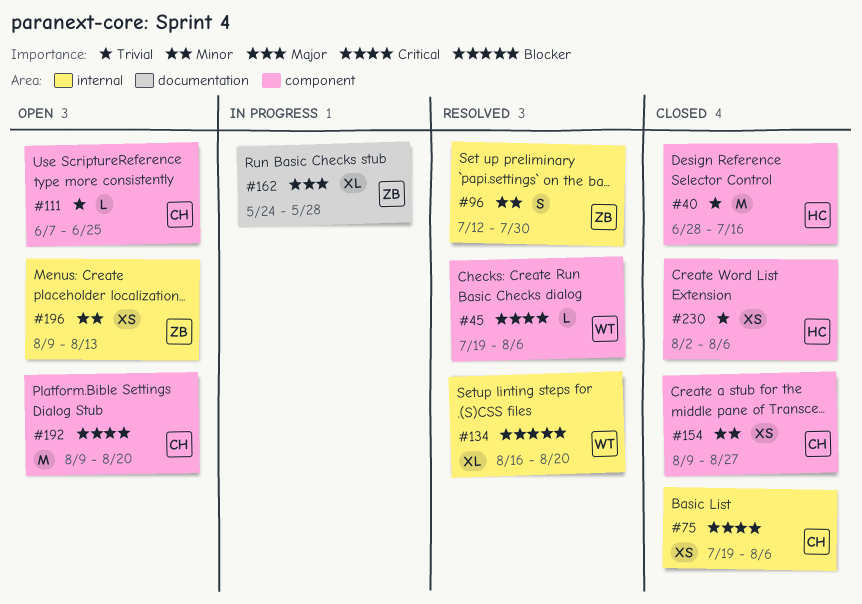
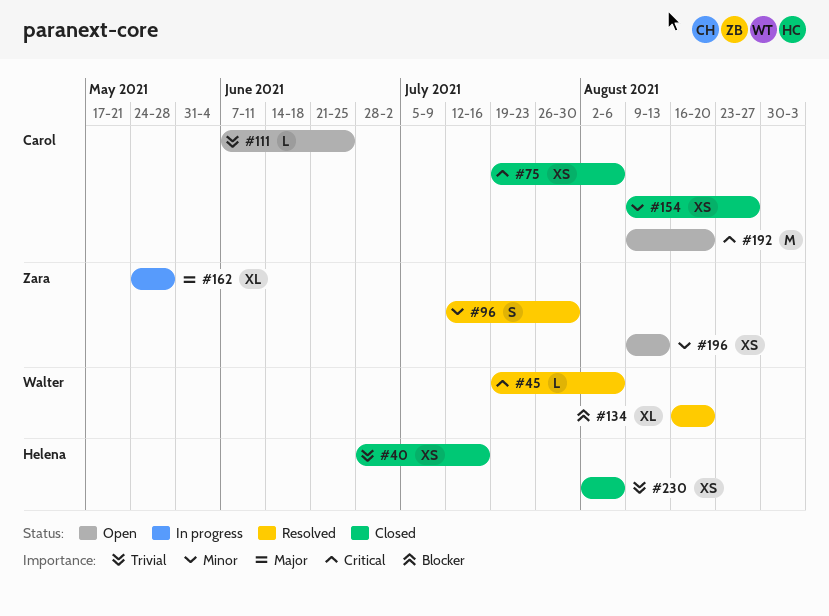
#40, estimate: M -> XS

